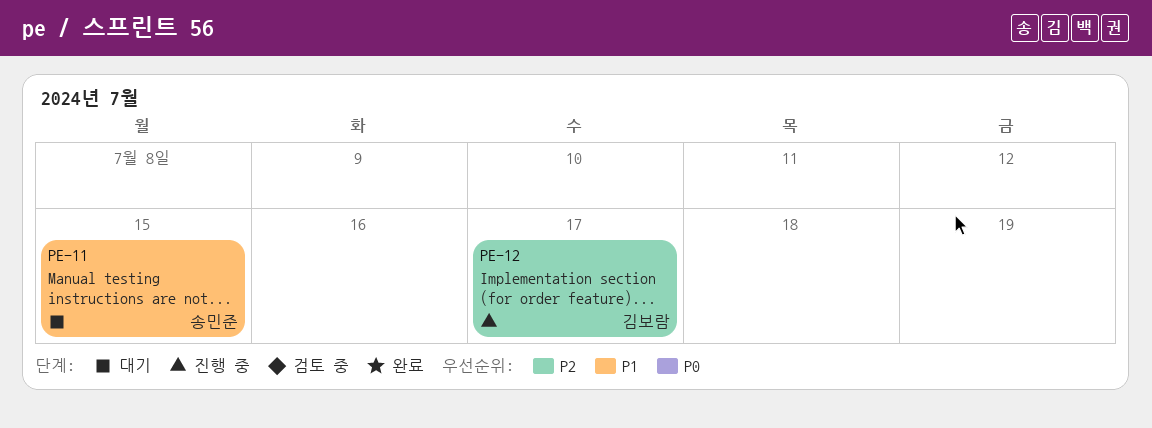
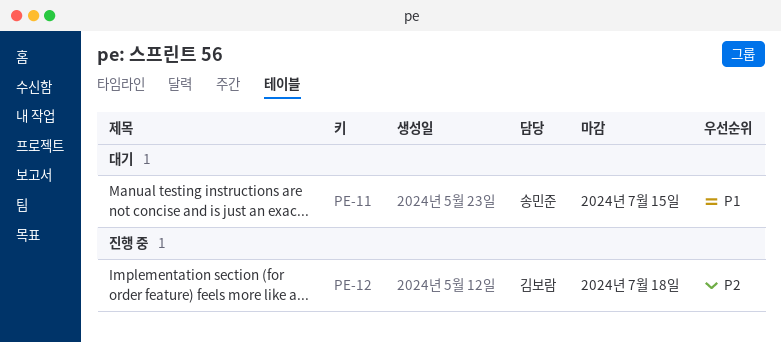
PE-12, due: Jul 17 -> Jul 18

